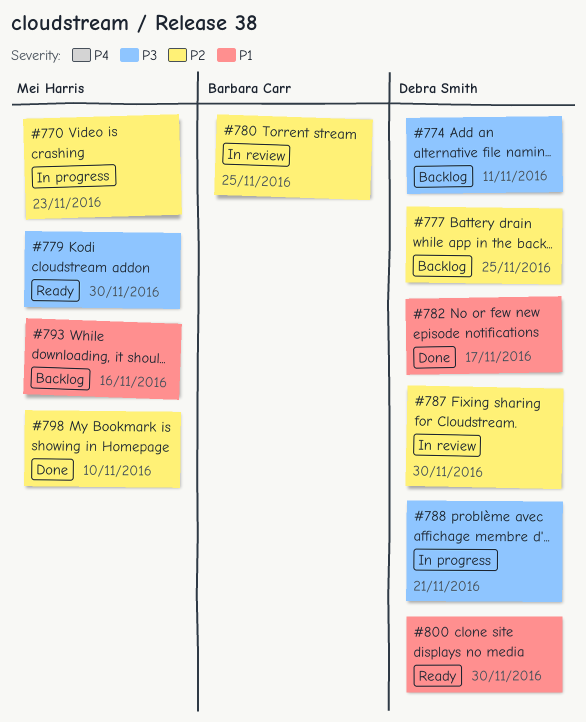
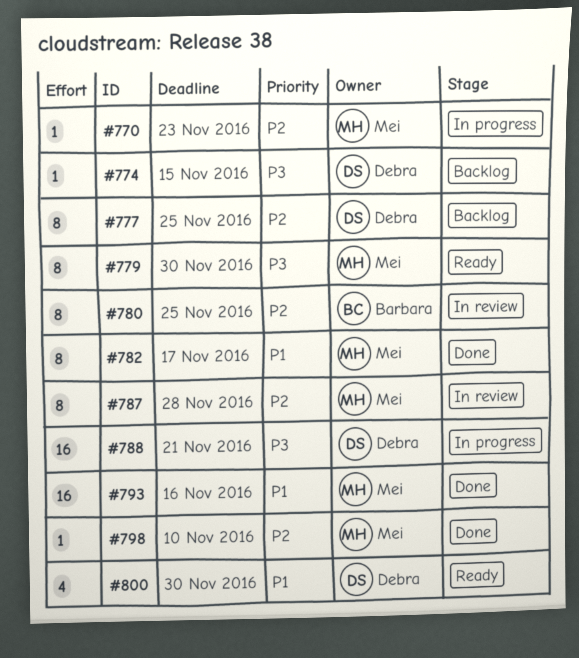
#774, due: Nov 11 -> Nov 15
#782, owner: Debra Smith -> Mei Harris
#787, owner: Debra Smith -> Mei Harris
#787, due: Nov 30 -> Nov 28
#793, status: Backlog -> Done

